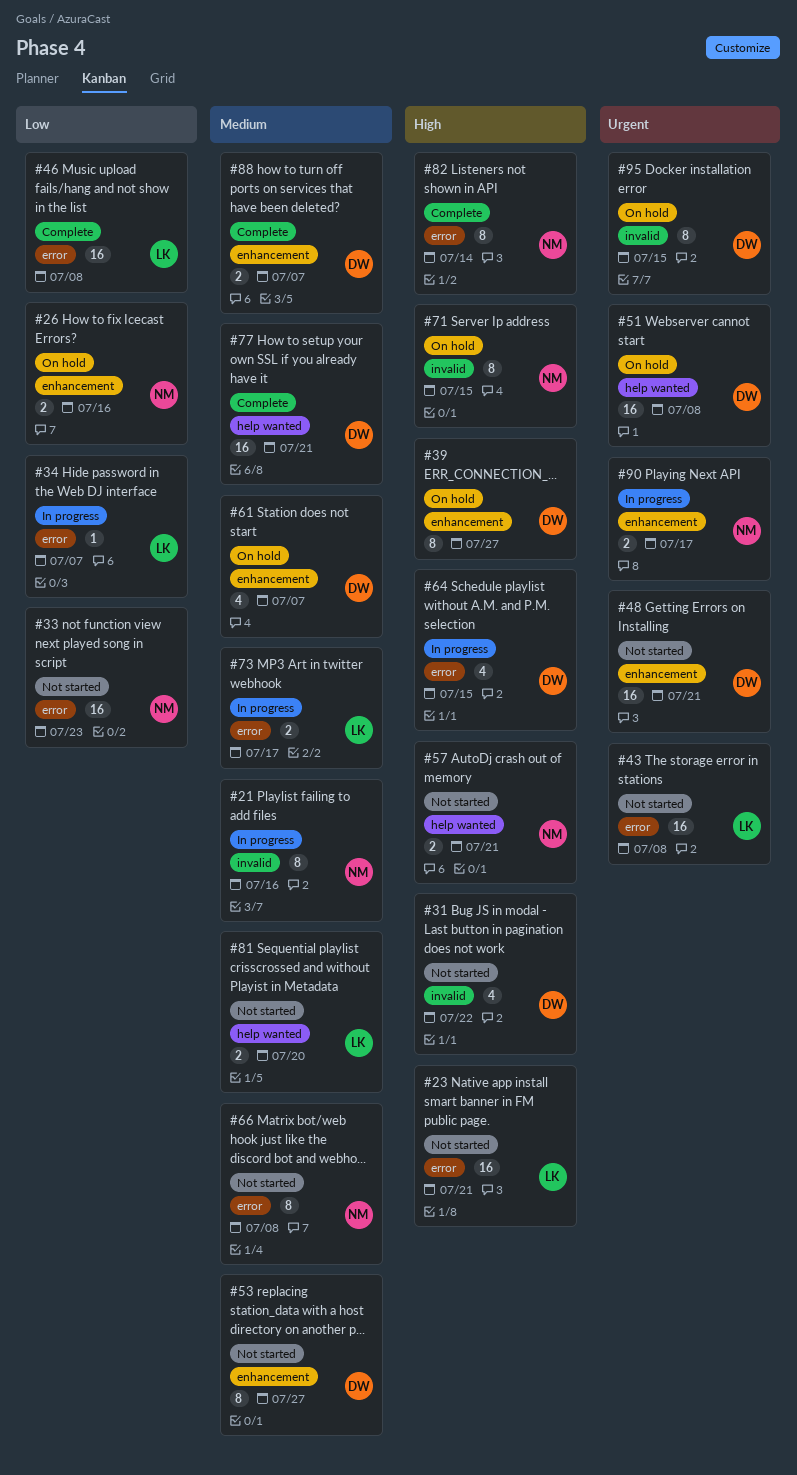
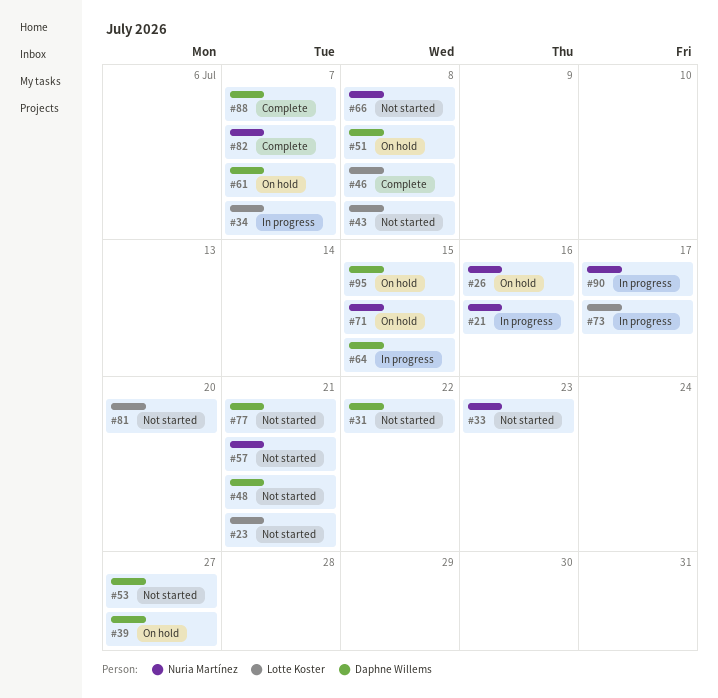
#77, status: Complete -> Not started
#82, due: Jul 14 -> Jul 7

